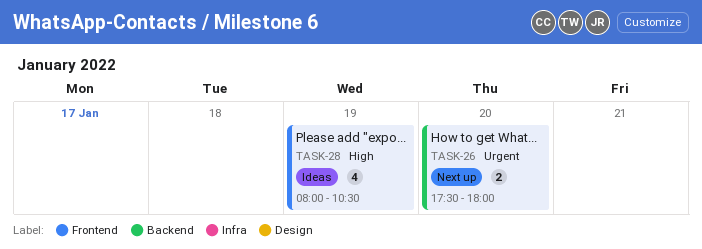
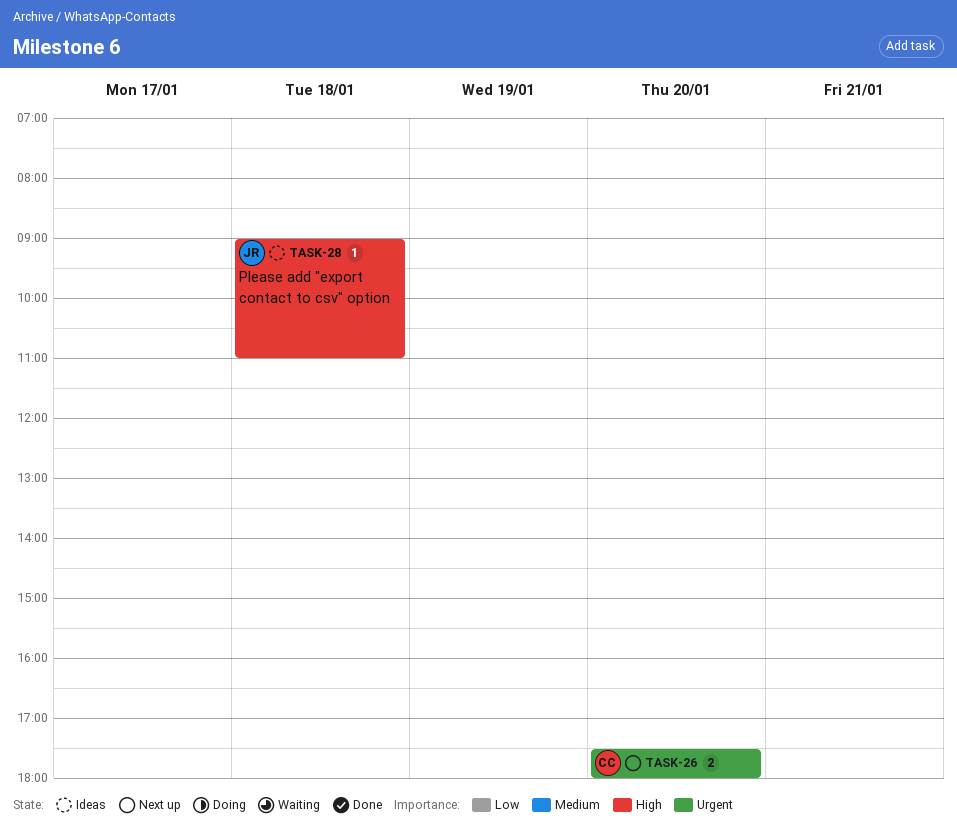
TASK-28, estimate: 4 -> 1
TASK-28, day: Jan 19 -> Jan 18
TASK-28, begins: 08:00 -> 09:00
TASK-28, ends: 10:30 -> 11:00

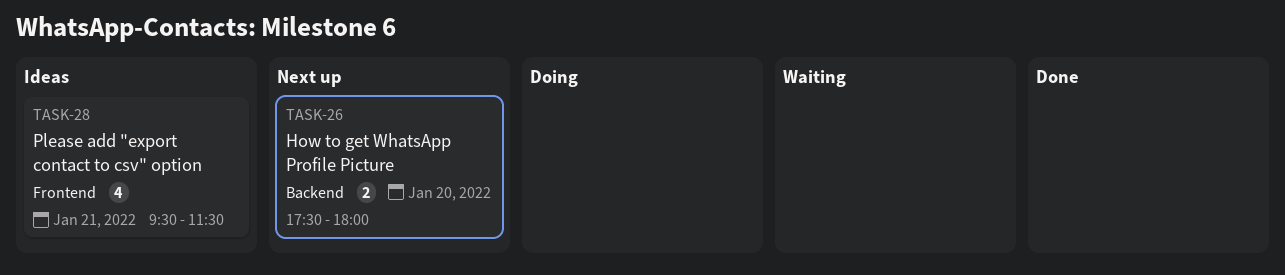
TASK-28, estimate: 1 -> 4
TASK-28, day: Jan 18 -> Jan 21
TASK-28, begins: 09:00 -> 09:30
TASK-28, ends: 11:00 -> 11:30

